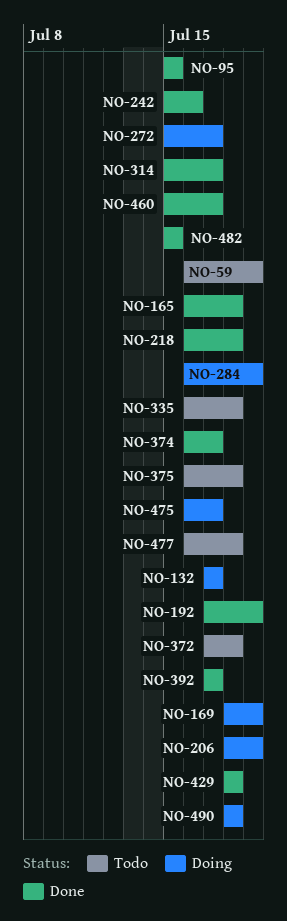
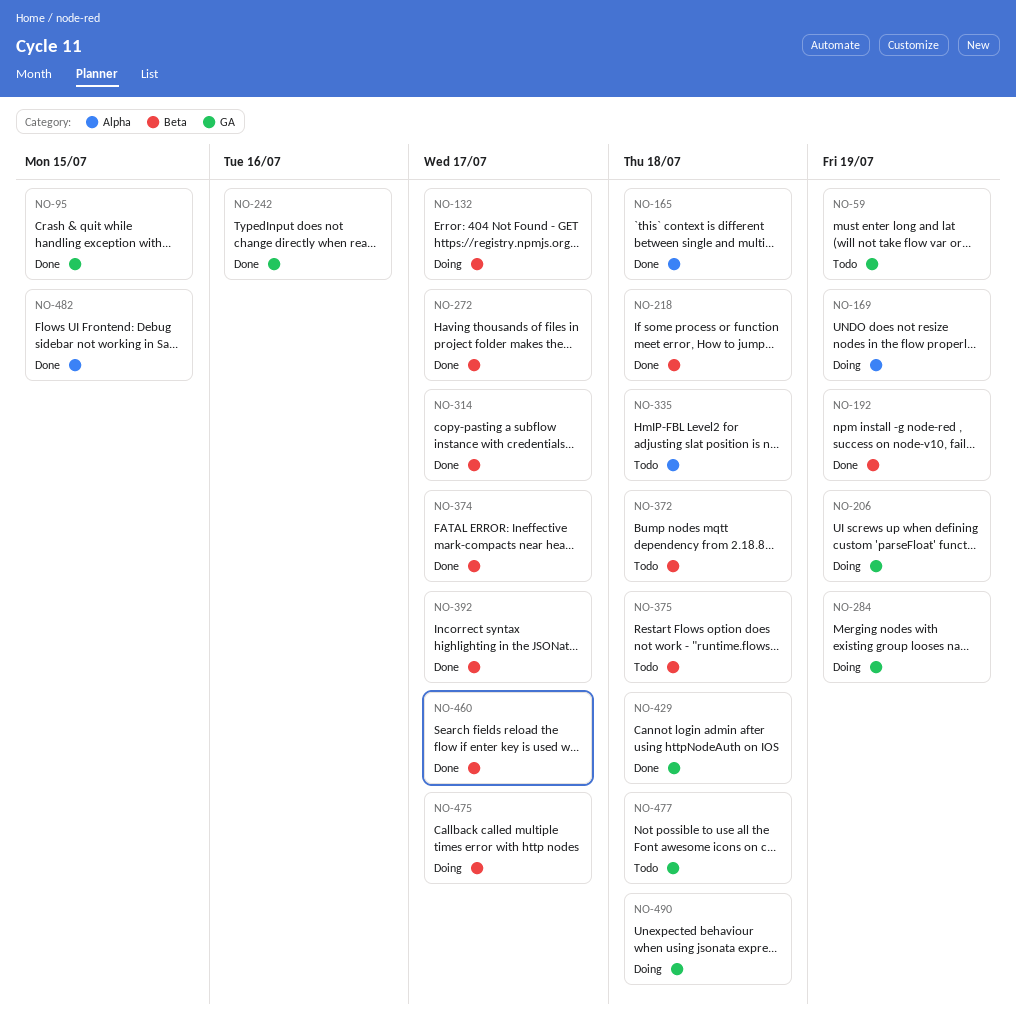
NO-272, status: Doing -> Done

